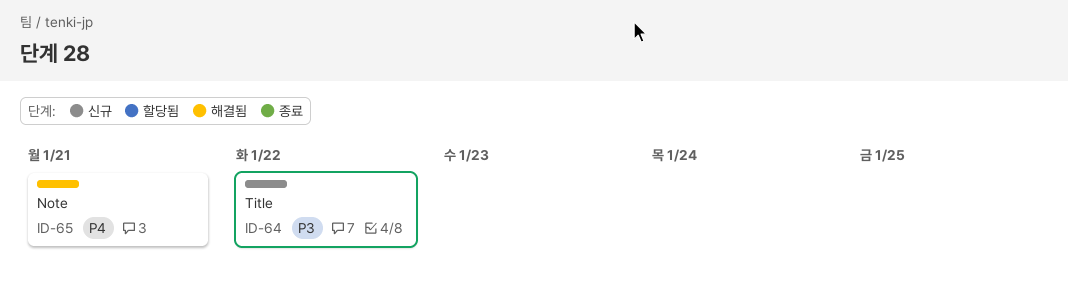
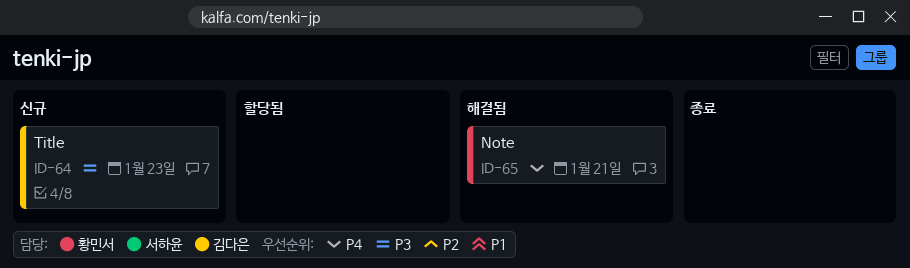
ID-64, due: Jan 22 -> Jan 23

